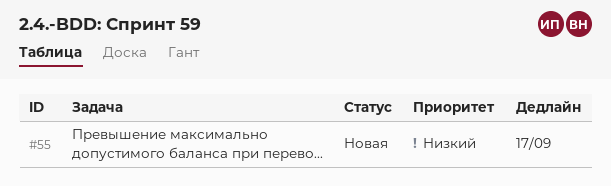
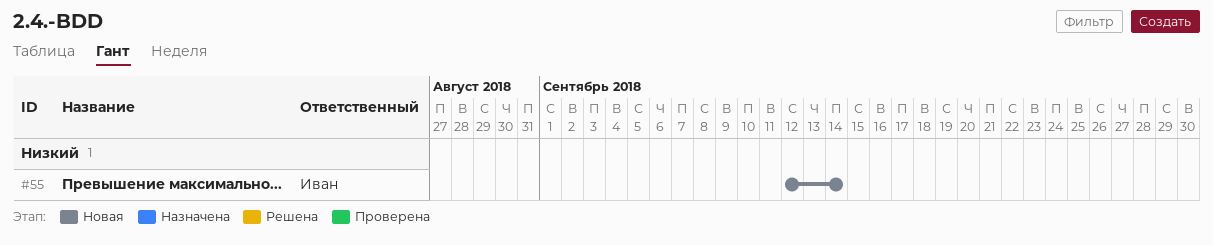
#55, due: Sep 17 -> Sep 14

